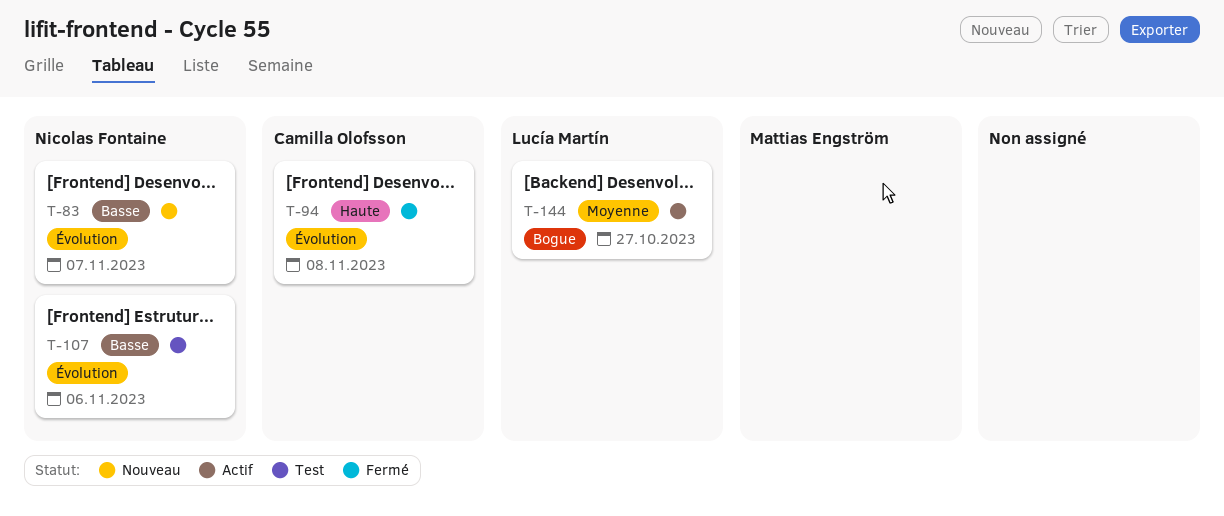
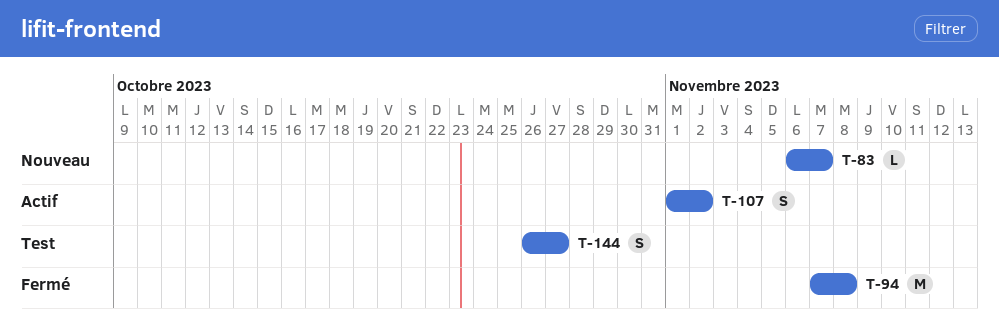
T-107, status: Test -> Actif
T-107, due: Nov 6 -> Nov 2
T-144, status: Actif -> Test

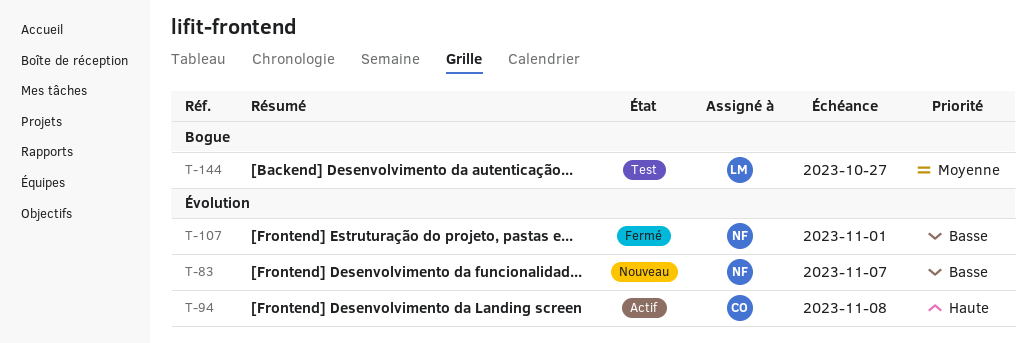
T-94, status: Fermé -> Actif
T-107, status: Actif -> Fermé
T-107, due: Nov 2 -> Nov 1

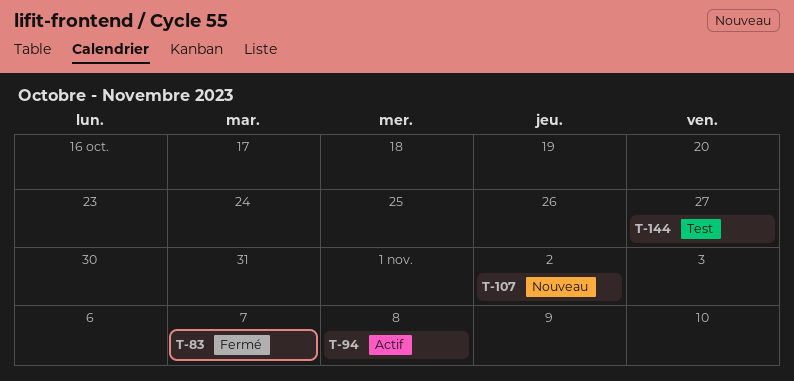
T-83, status: Nouveau -> Fermé
T-107, status: Fermé -> Nouveau
T-107, due: Nov 1 -> Nov 2

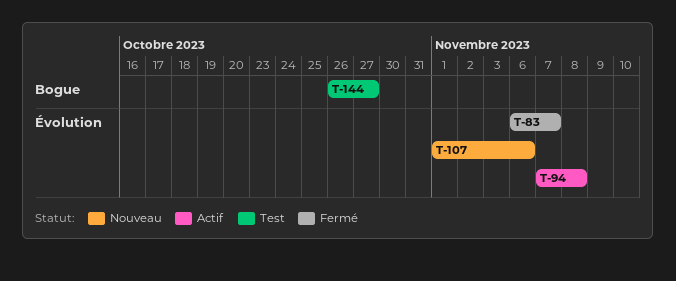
T-107, due: Nov 2 -> Nov 6

